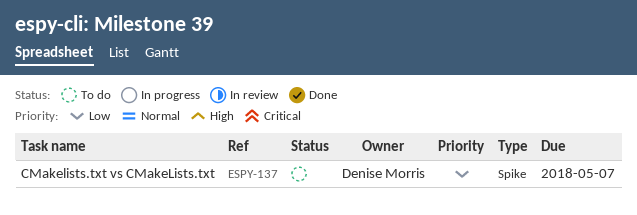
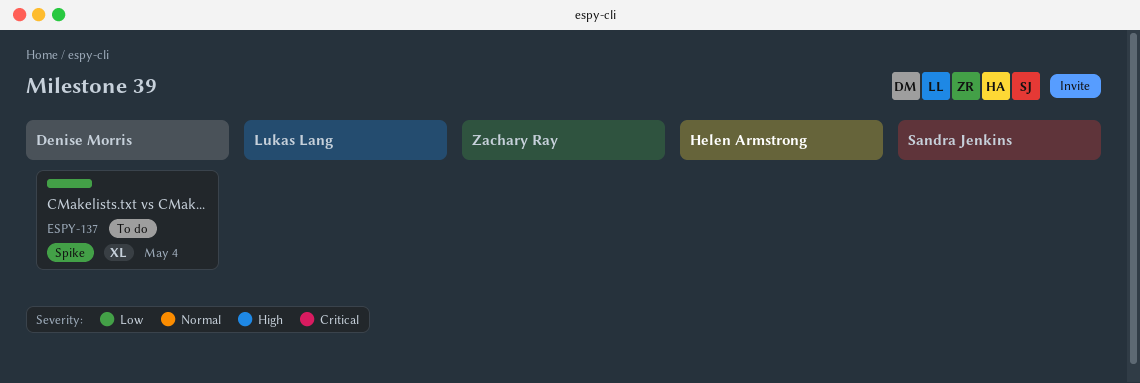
ESPY-137, due: May 7 -> May 4

